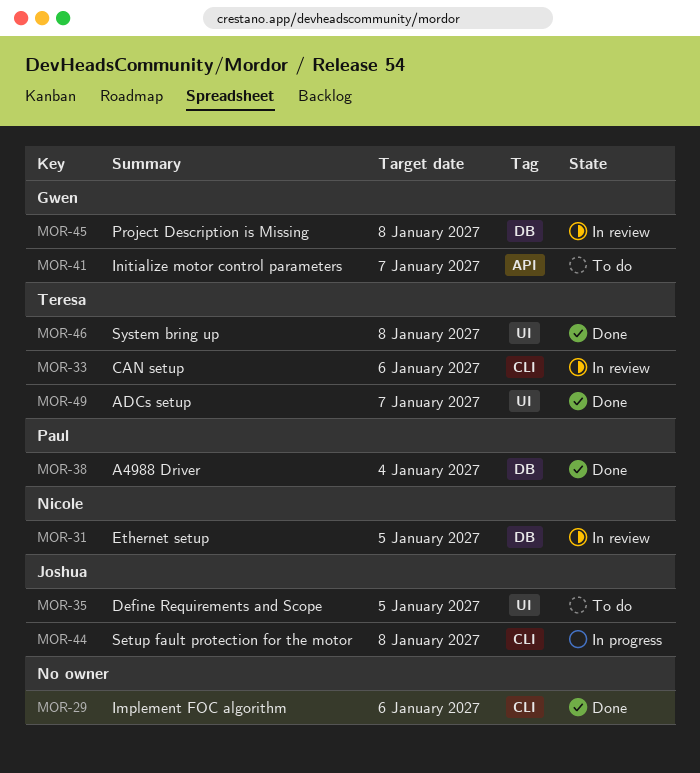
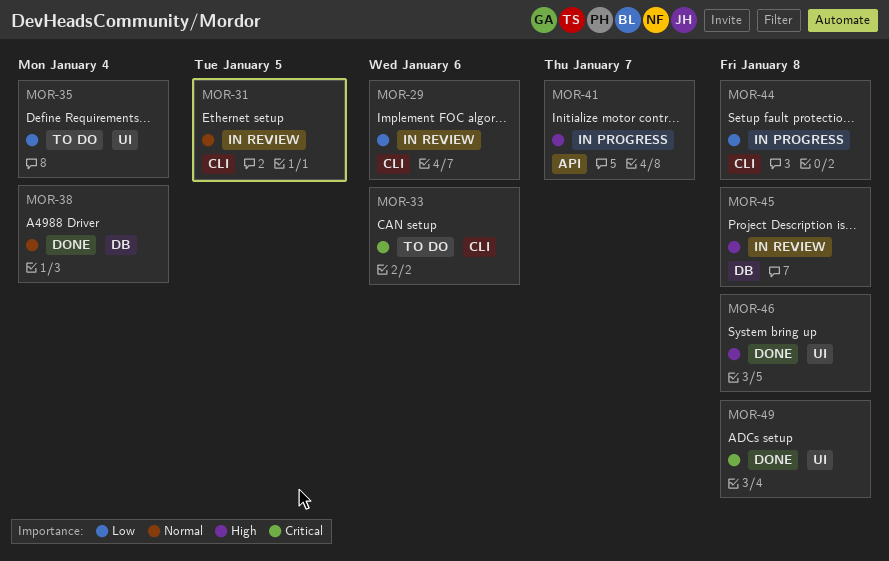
MOR-29, status: Done -> In review
MOR-31, label: DB -> CLI
MOR-33, status: In review -> To do
MOR-35, due: Jan 5 -> Jan 4
MOR-41, status: To do -> In progress
MOR-49, due: Jan 7 -> Jan 8

